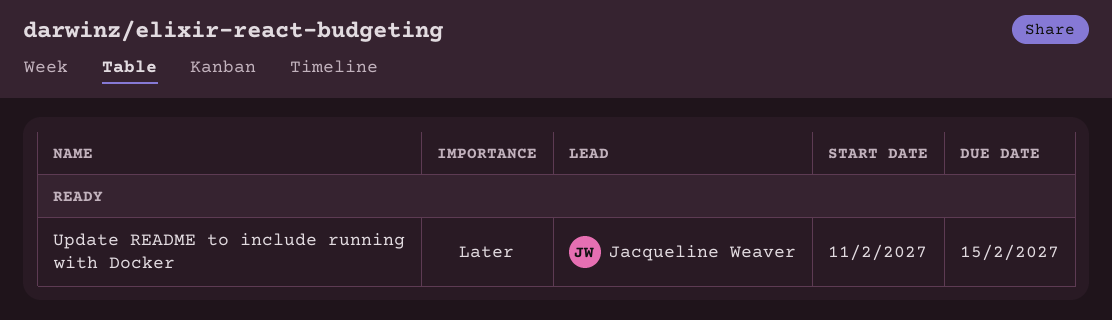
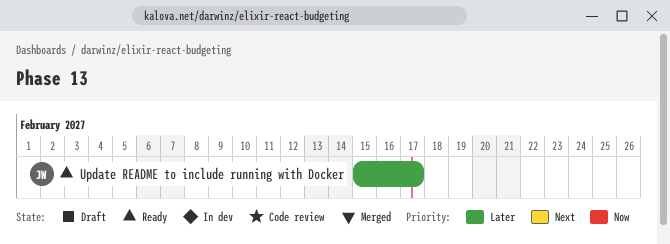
Update README to include running with Docker, start: Feb 11 -> Feb 15
Update README to include running with Docker, due: Feb 15 -> Feb 17

